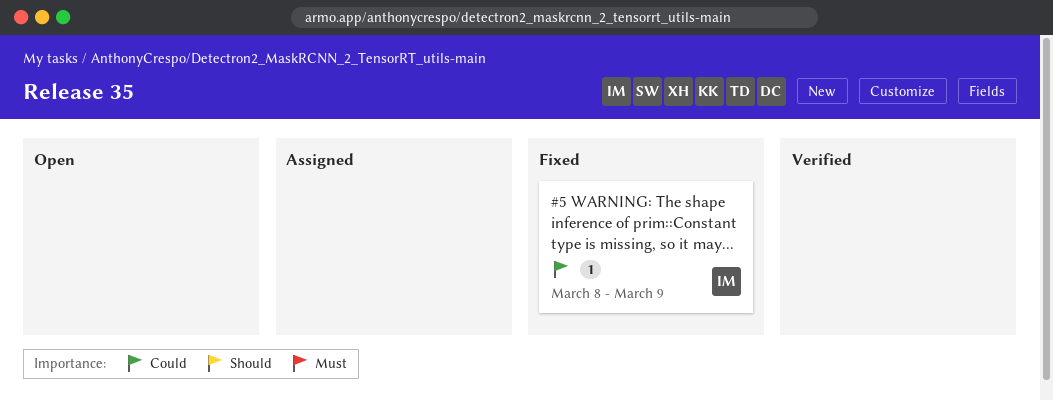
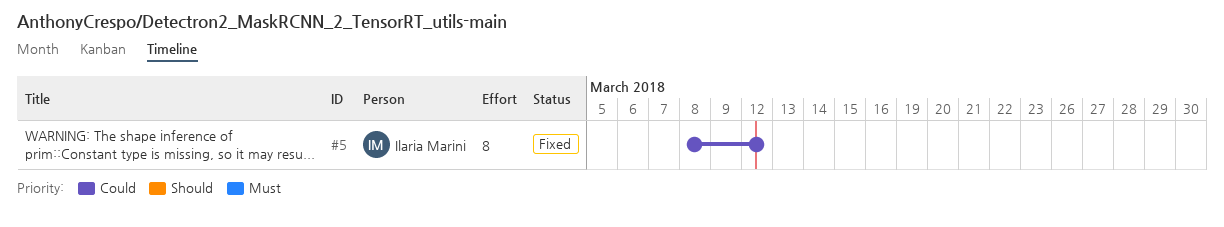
#5, estimate: 1 -> 8
#5, due: Mar 9 -> Mar 12

